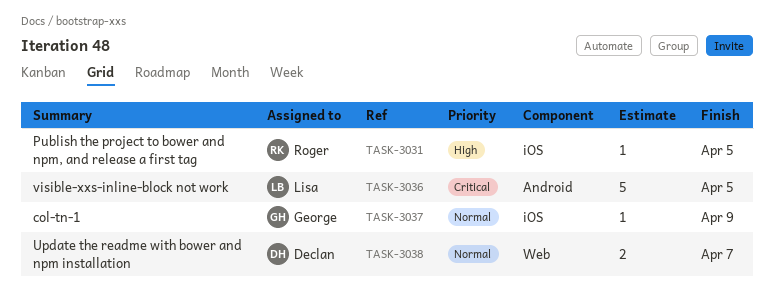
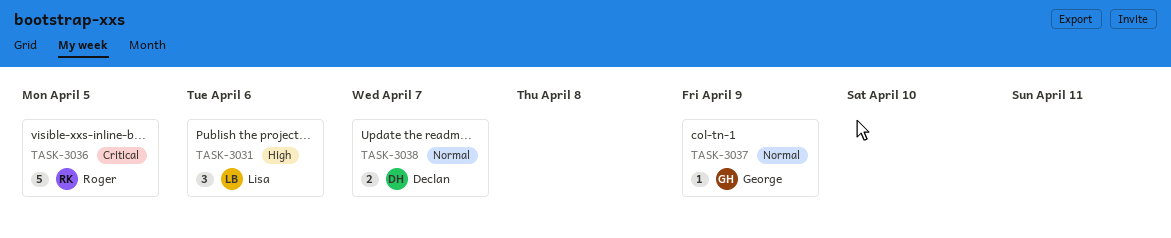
TASK-3031, owner: Roger -> Lisa
TASK-3031, estimate: 1 -> 3
TASK-3031, due: Apr 5 -> Apr 6
TASK-3036, owner: Lisa -> Roger

